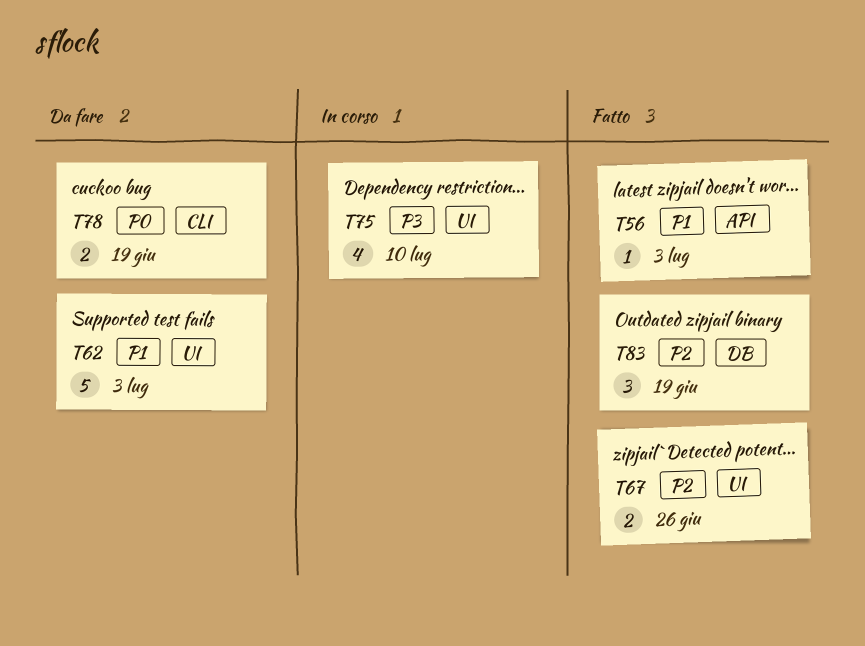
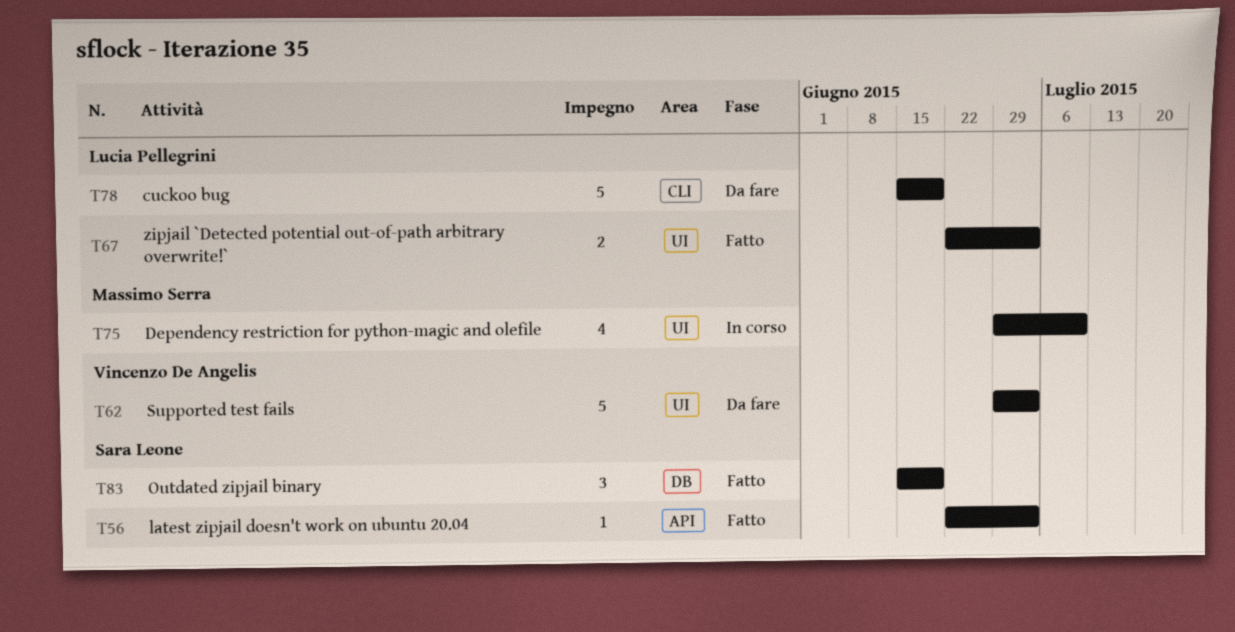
T67, due: Jun 26 -> Jul 3
T78, estimate: 2 -> 5

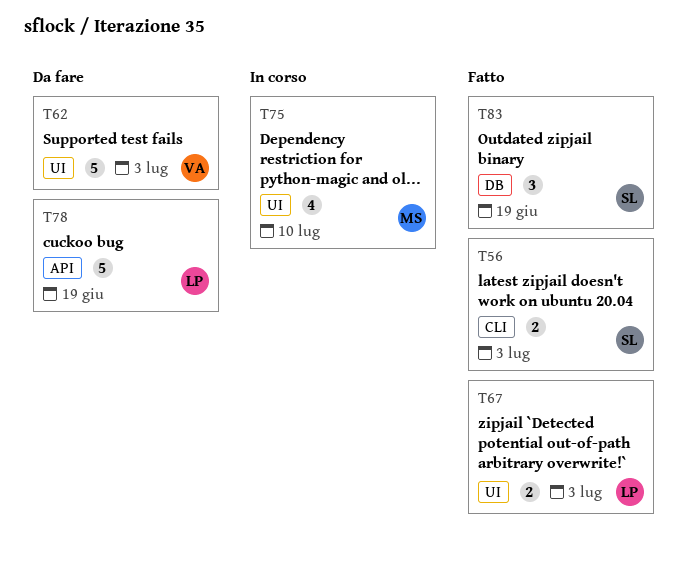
T56, label: API -> CLI
T56, estimate: 1 -> 2
T78, label: CLI -> API

